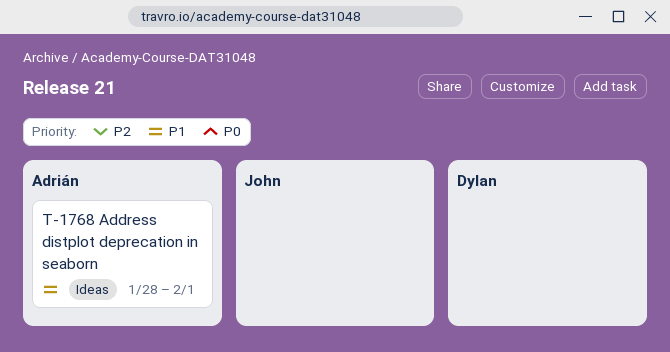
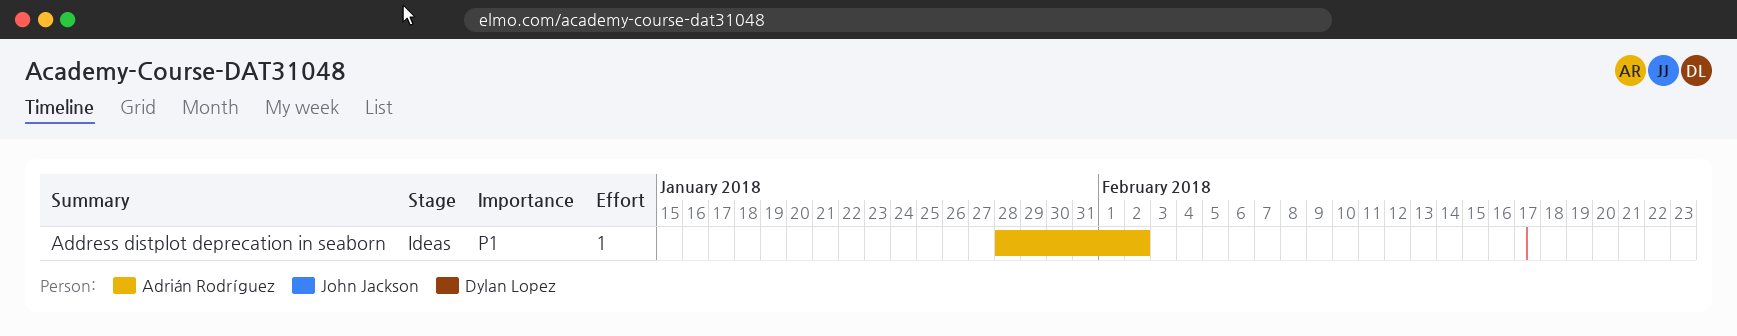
Address distplot deprecation in seaborn, due: Feb 1 -> Feb 2

